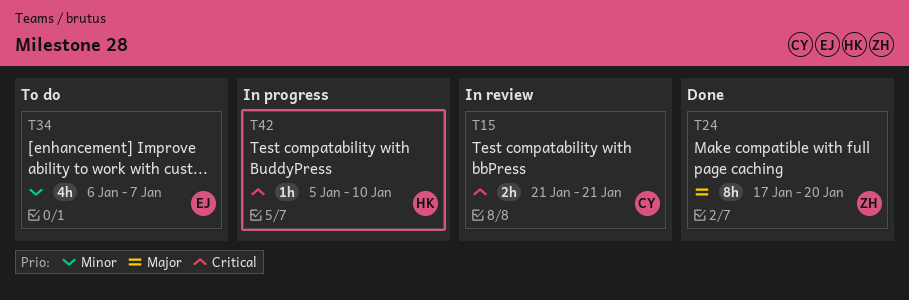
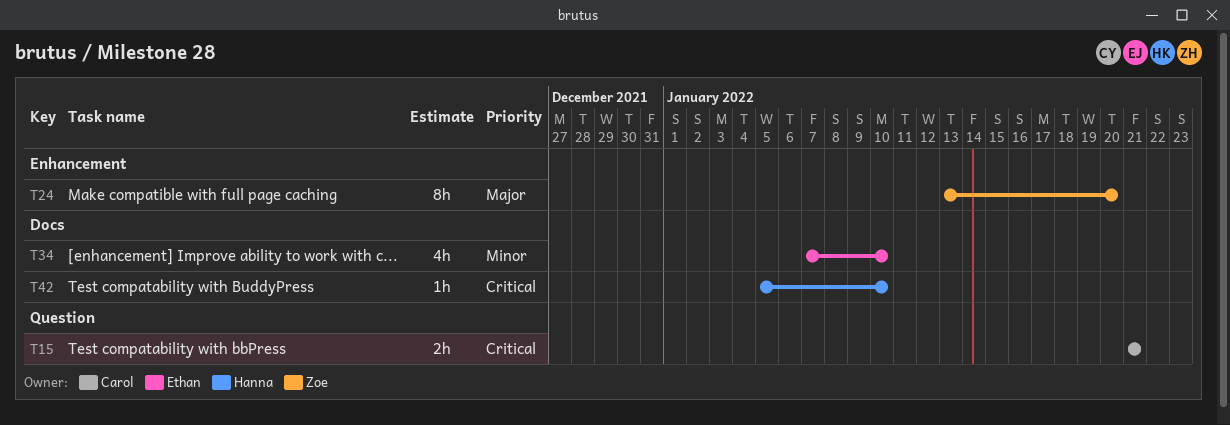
T24, start: Jan 17 -> Jan 13
T34, start: Jan 6 -> Jan 7
T34, due: Jan 7 -> Jan 10

